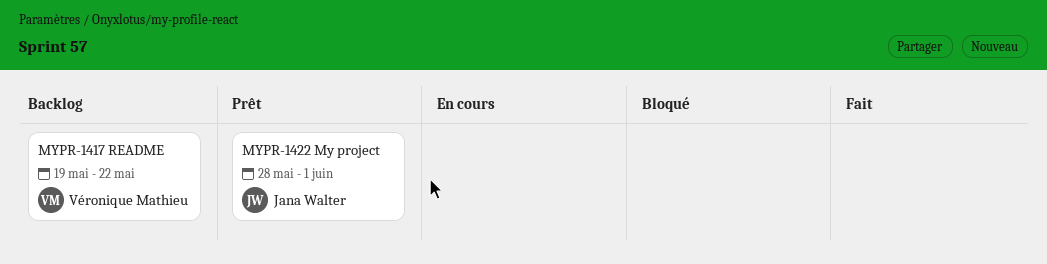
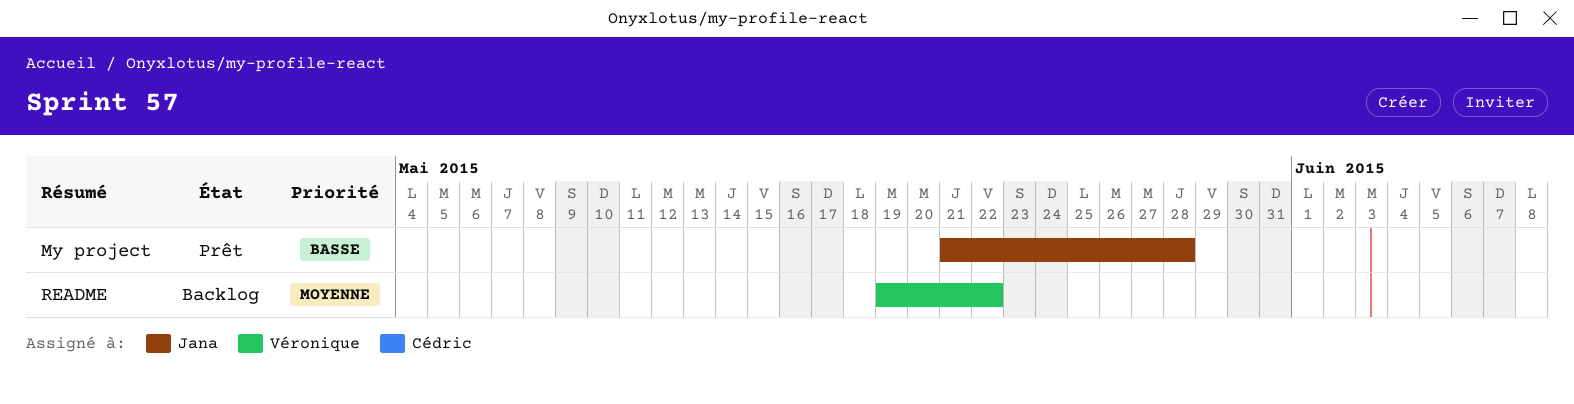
My project, start: May 28 -> May 21
My project, due: Jun 1 -> May 28

